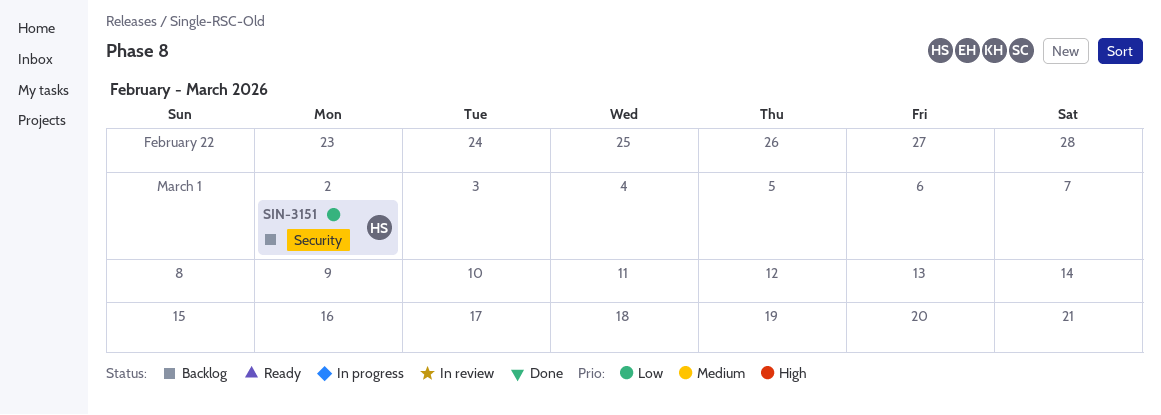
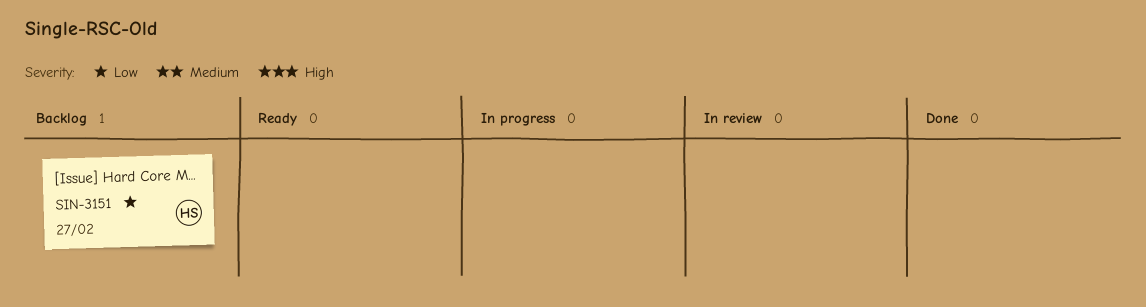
SIN-3151, due: Mar 2 -> Feb 27

